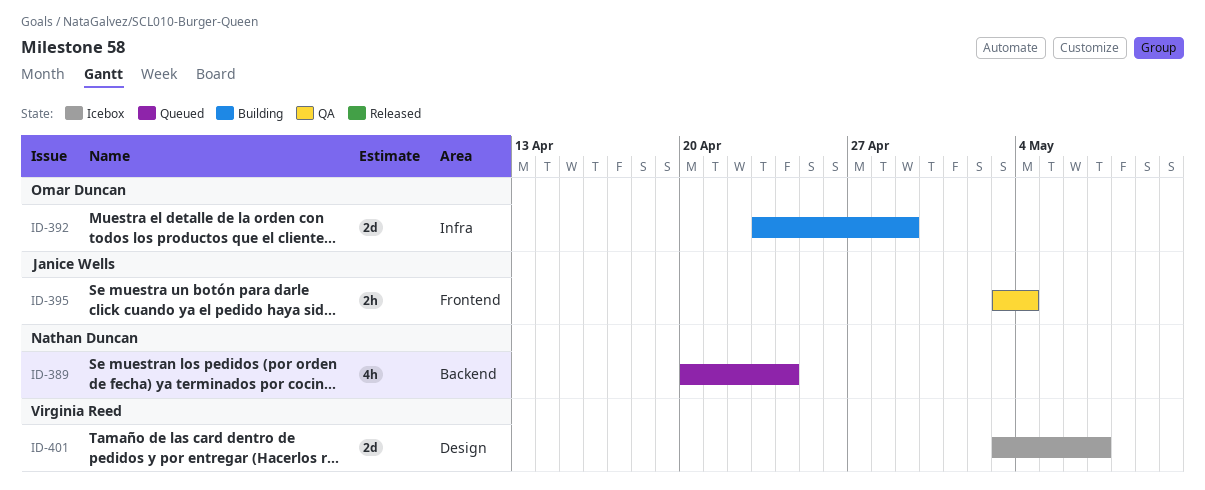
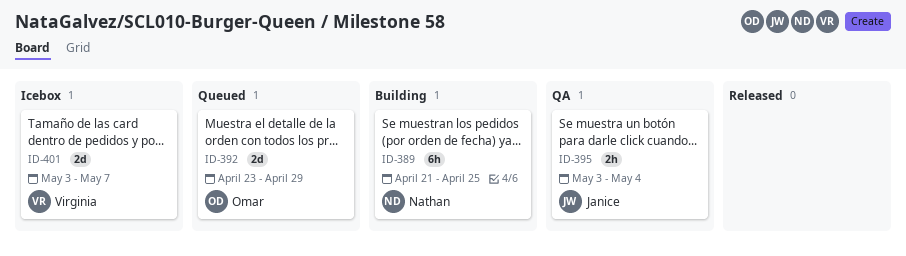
ID-389, status: Queued -> Building
ID-389, estimate: 4h -> 6h
ID-389, start: Apr 20 -> Apr 21
ID-389, due: Apr 24 -> Apr 25
ID-392, status: Building -> Queued

